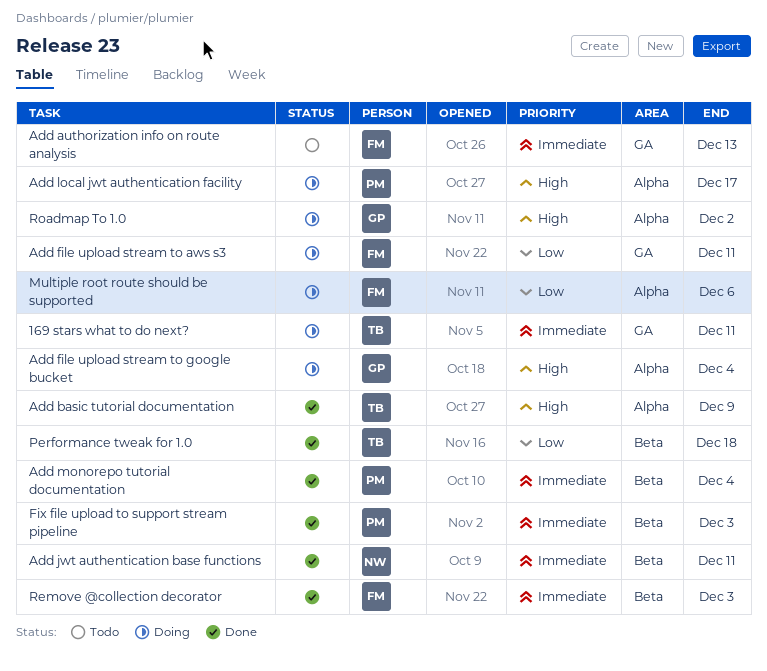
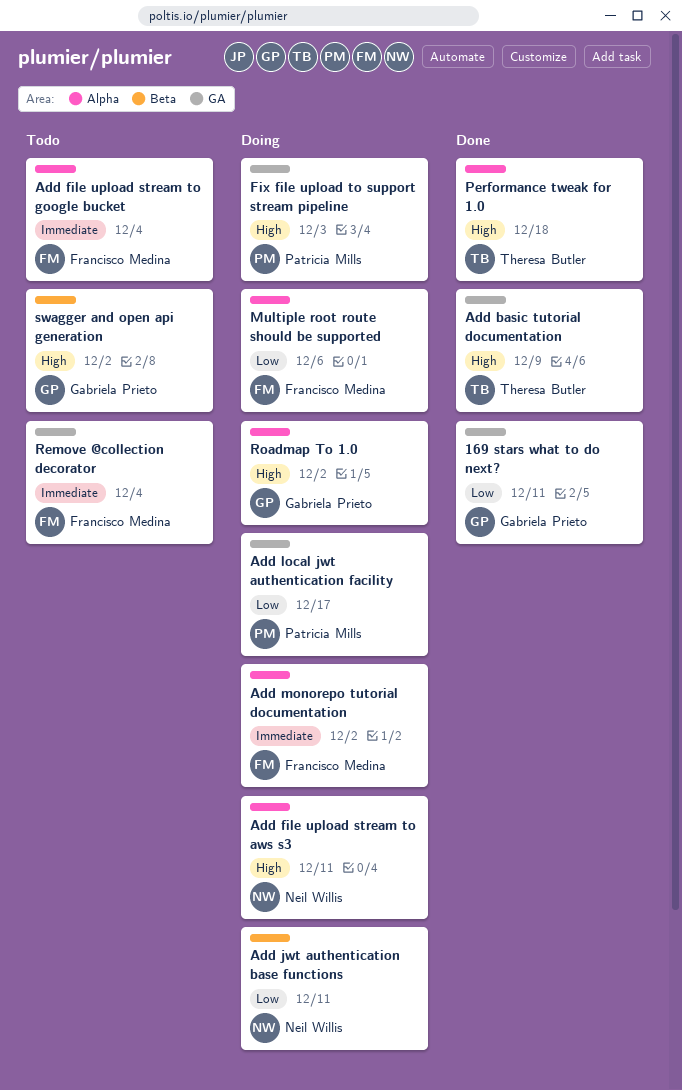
169 stars what to do next?, status: Doing -> Done
169 stars what to do next?, owner: Theresa Butler -> Gabriela Prieto
169 stars what to do next?, priority: Immediate -> Low
Add authorization info on route analysis: present -> none
Add basic tutorial documentation, label: Alpha -> GA
Add file upload stream to aws s3, owner: Francisco Medina -> Neil Willis
Add file upload stream to aws s3, priority: Low -> High
Add file upload stream to aws s3, label: GA -> Alpha
Add file upload stream to google bucket, status: Doing -> Todo
Add file upload stream to google bucket, owner: Gabriela Prieto -> Francisco Medina
Add file upload stream to google bucket, priority: High -> Immediate
Add jwt authentication base functions, status: Done -> Doing
Add jwt authentication base functions, priority: Immediate -> Low
Add local jwt authentication facility, priority: High -> Low
Add local jwt authentication facility, label: Alpha -> GA
Add monorepo tutorial documentation, status: Done -> Doing
Add monorepo tutorial documentation, owner: Patricia Mills -> Francisco Medina
Add monorepo tutorial documentation, label: Beta -> Alpha
Add monorepo tutorial documentation, due: Dec 4 -> Dec 2
Fix file upload to support stream pipeline, status: Done -> Doing
Fix file upload to support stream pipeline, priority: Immediate -> High
Fix file upload to support stream pipeline, label: Beta -> GA
Performance tweak for 1.0, priority: Low -> High
Performance tweak for 1.0, label: Beta -> Alpha
Remove @collection decorator, status: Done -> Todo
Remove @collection decorator, label: Beta -> GA
Remove @collection decorator, due: Dec 3 -> Dec 4
swagger and open api generation: none -> present

